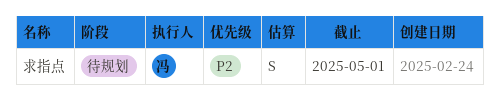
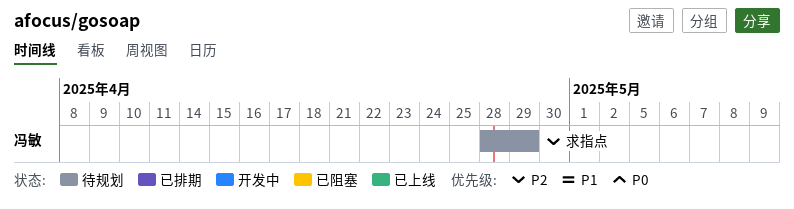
求指点, due: May 1 -> Apr 29

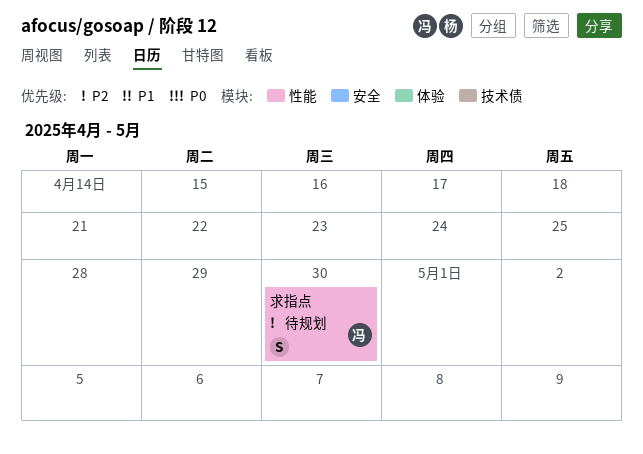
求指点, due: Apr 29 -> Apr 30

